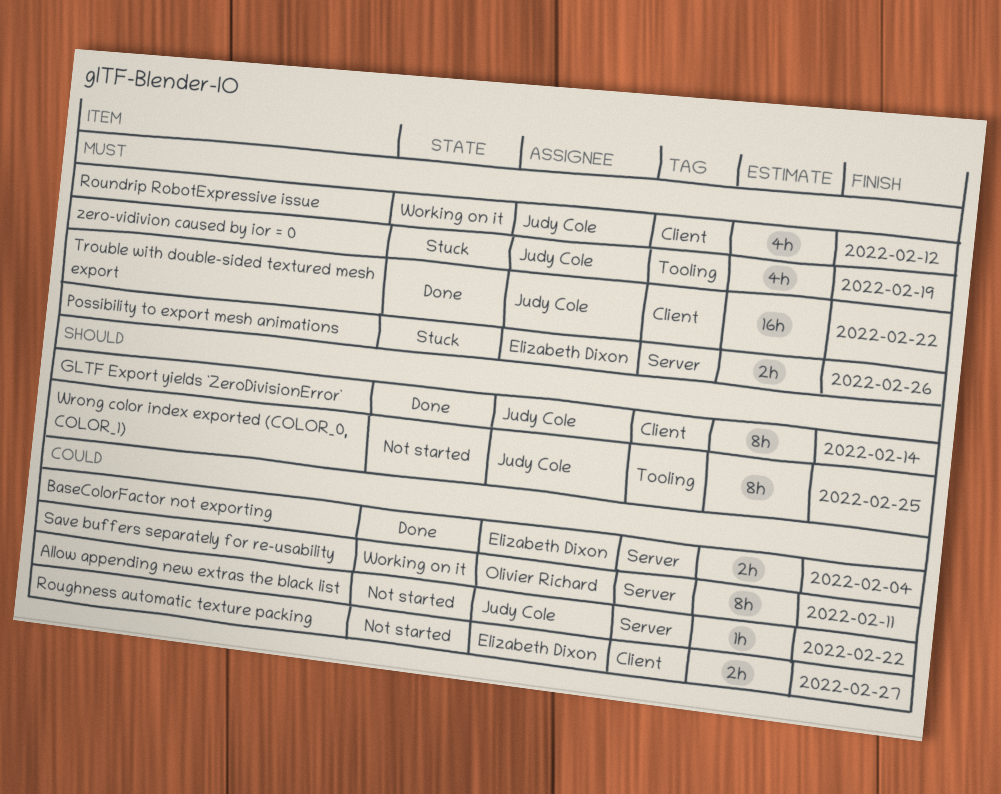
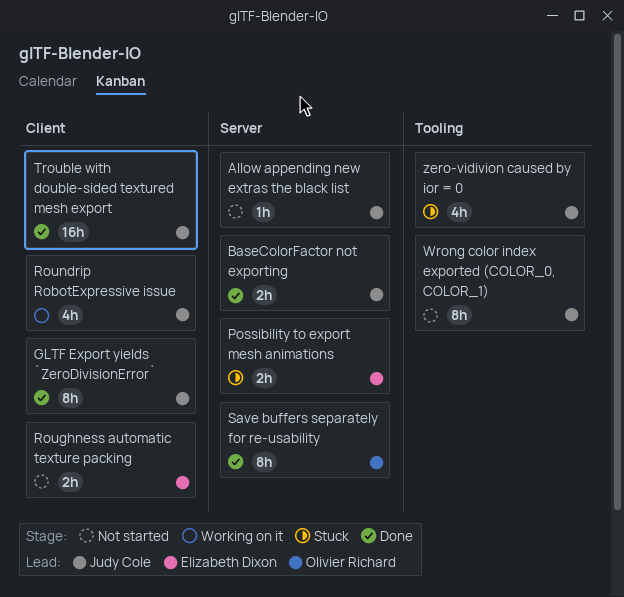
BaseColorFactor not exporting, owner: Elizabeth Dixon -> Judy Cole
Save buffers separately for re-usability, status: Working on it -> Done

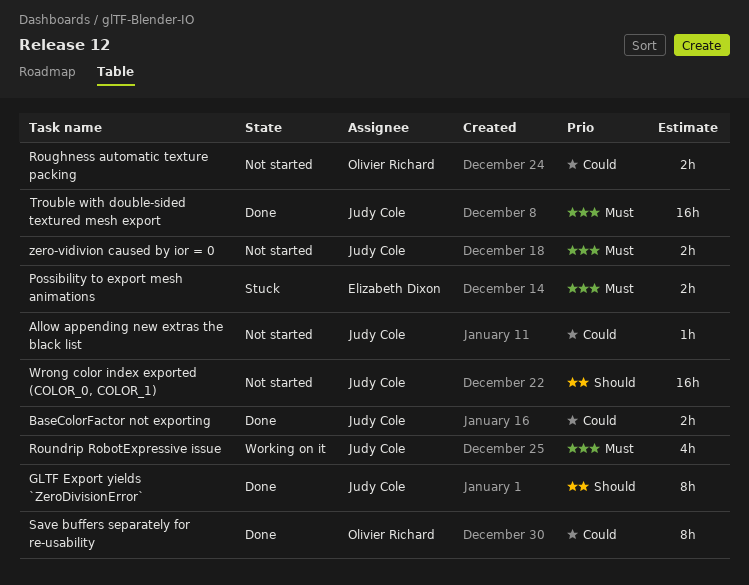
Roughness automatic texture packing, owner: Elizabeth Dixon -> Olivier Richard
Wrong color index exported (COLOR_0, COLOR_1), estimate: 8h -> 16h
zero-vidivion caused by ior = 0, status: Stuck -> Not started
zero-vidivion caused by ior = 0, estimate: 4h -> 2h

